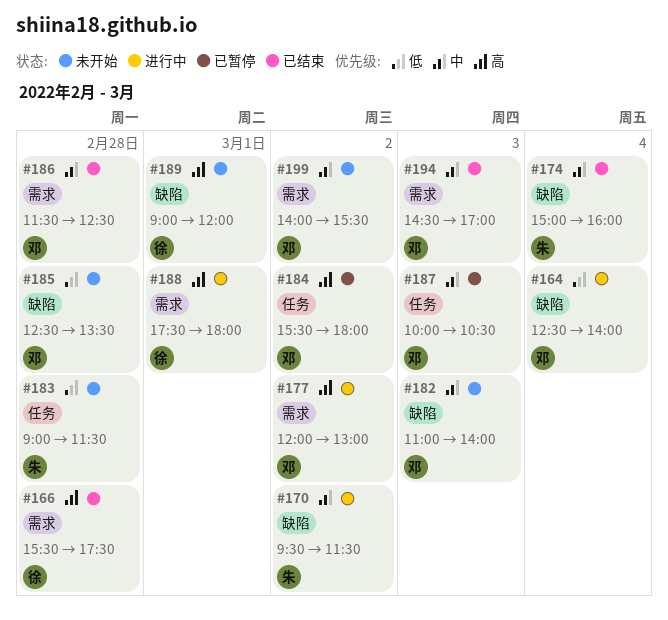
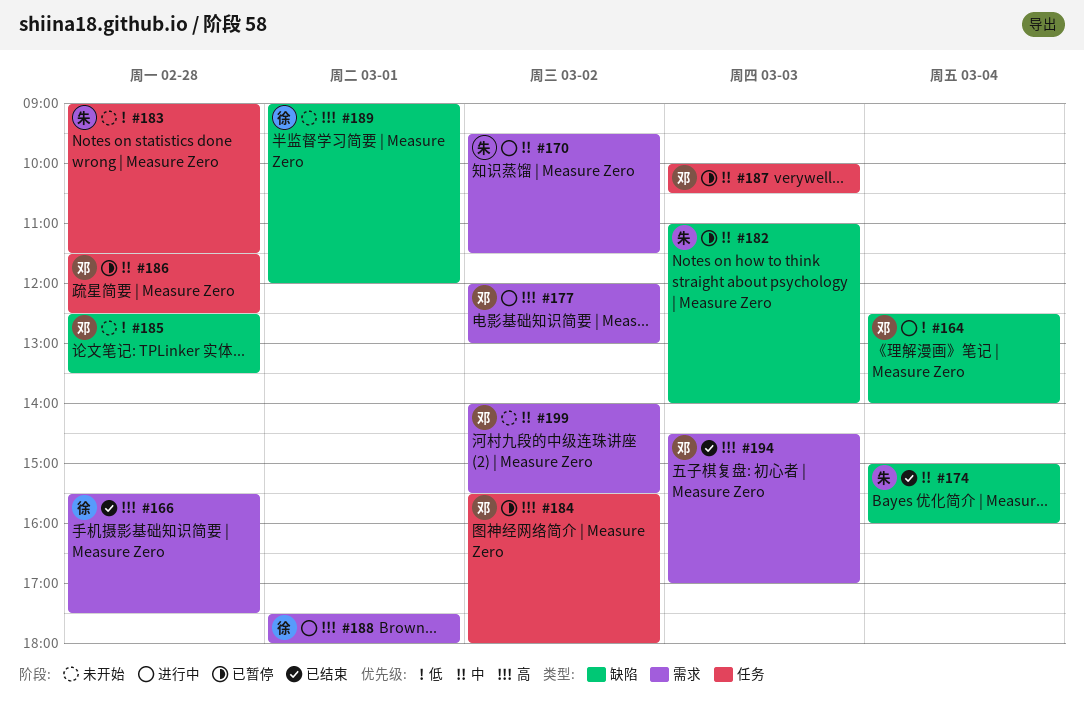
#170, label: 缺陷 -> 需求
#182, status: 未开始 -> 已暂停
#182, owner: 邓 -> 朱
#186, status: 已结束 -> 已暂停
#186, label: 需求 -> 任务
#194, priority: 中 -> 高

